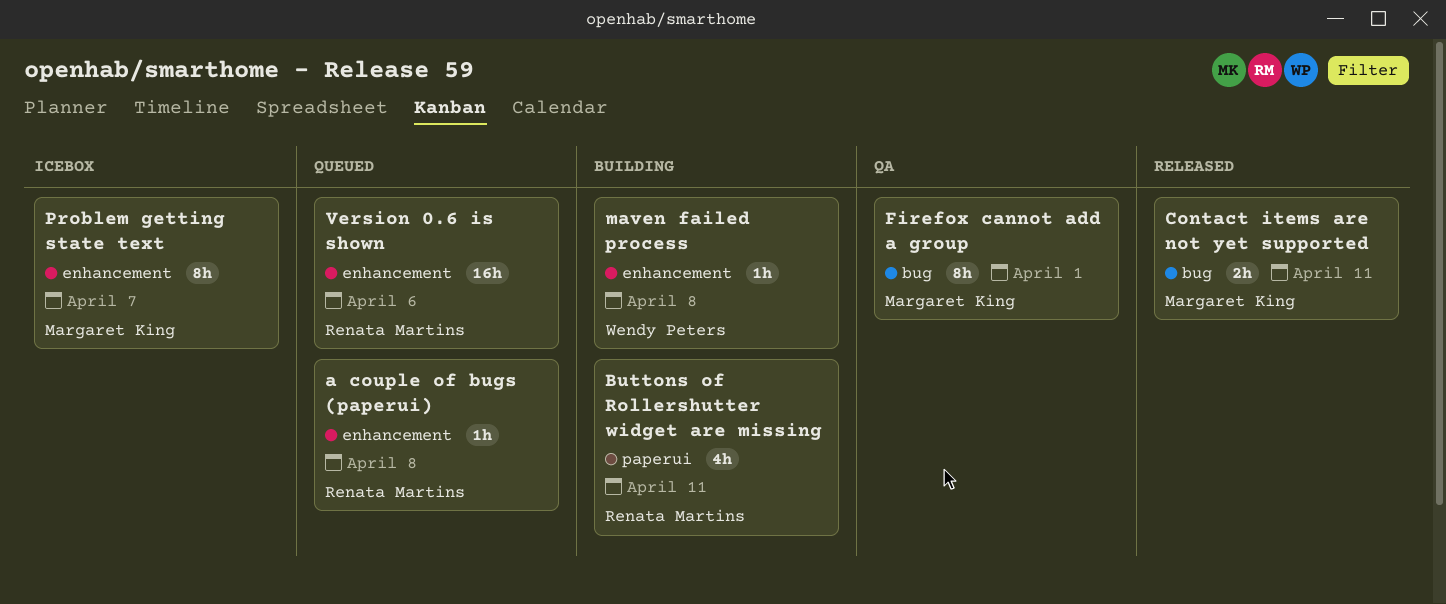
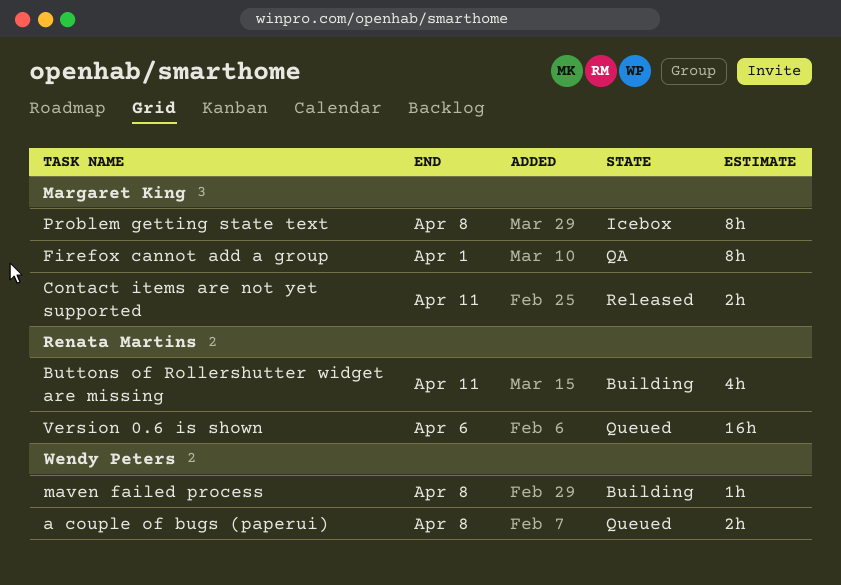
a couple of bugs (paperui), owner: Renata Martins -> Wendy Peters
a couple of bugs (paperui), estimate: 1h -> 2h
Problem getting state text, due: Apr 7 -> Apr 8

